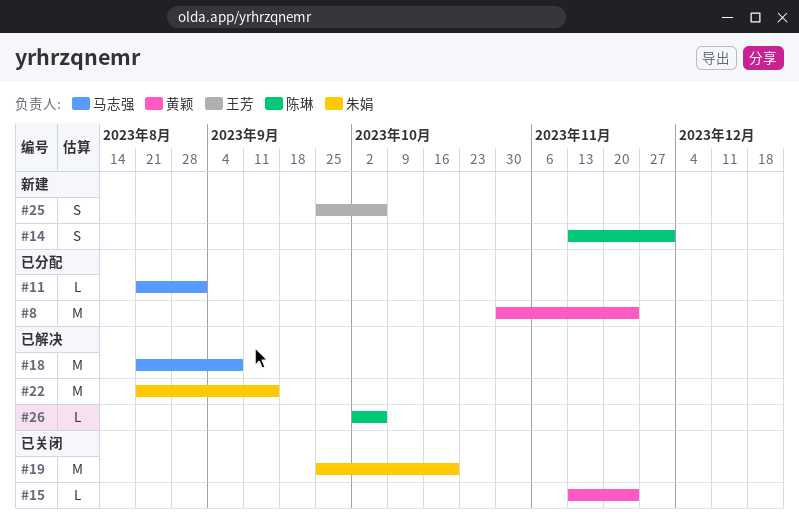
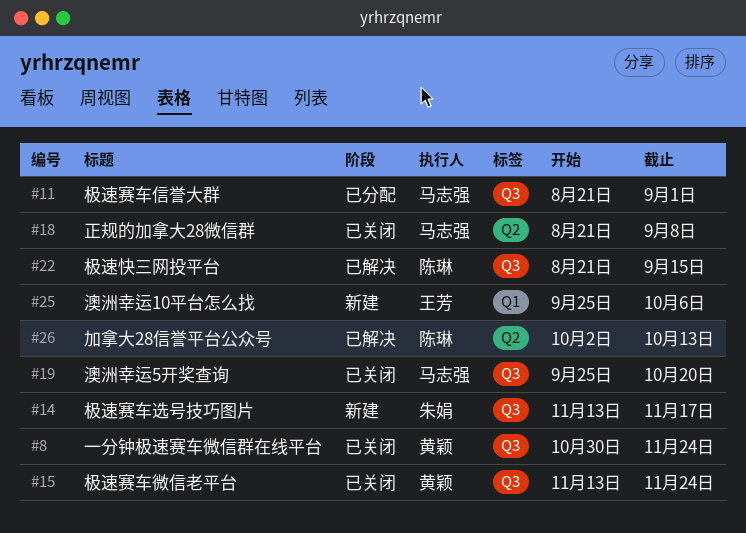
#8, status: 已分配 -> 已关闭
#14, owner: 陈琳 -> 朱娟
#14, due: Dec 1 -> Nov 17
#18, status: 已解决 -> 已关闭
#19, owner: 朱娟 -> 马志强
#22, owner: 朱娟 -> 陈琳
#26, due: Oct 6 -> Oct 13

